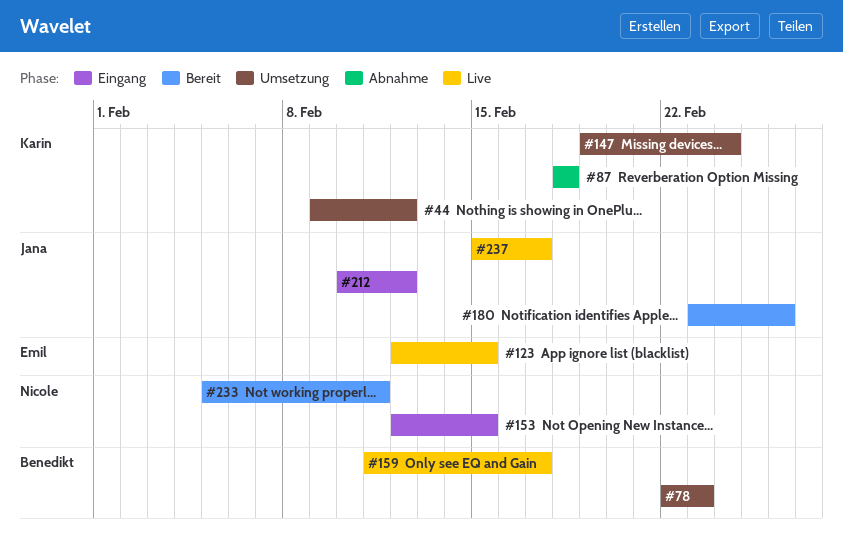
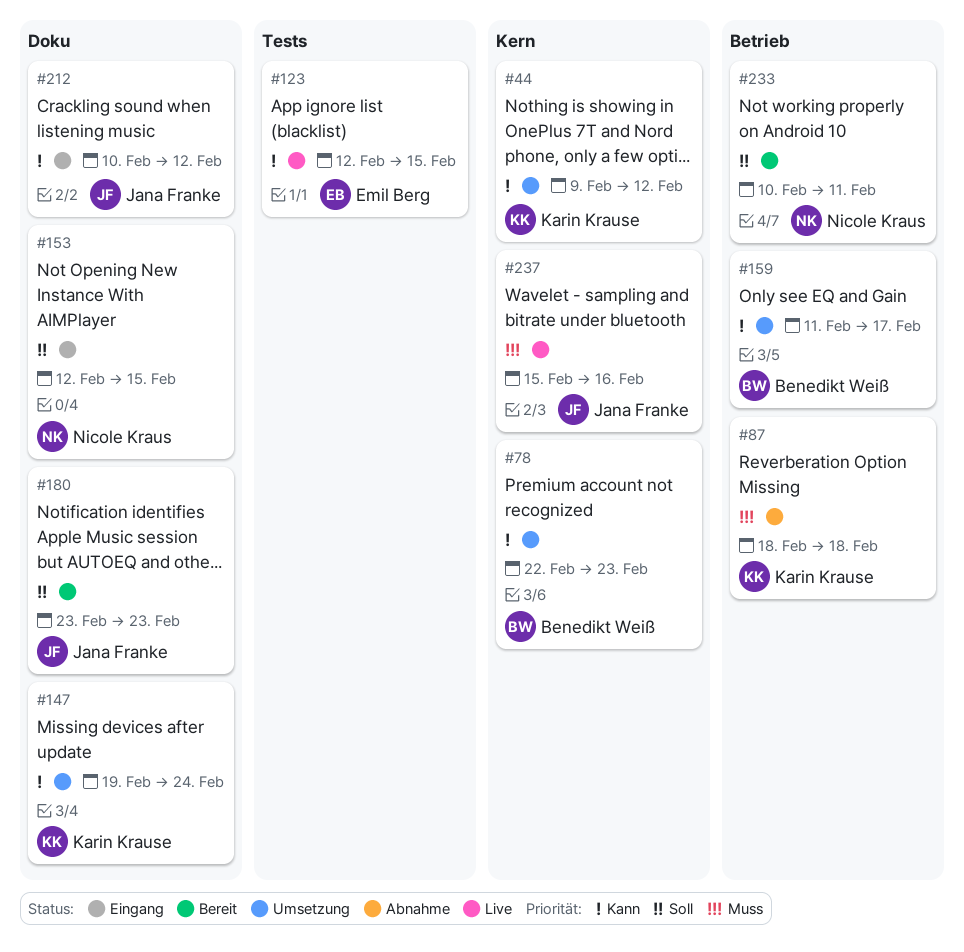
#159, status: Live -> Umsetzung
#180, due: Feb 26 -> Feb 23
#233, start: Feb 5 -> Feb 10
#237, due: Feb 17 -> Feb 16

